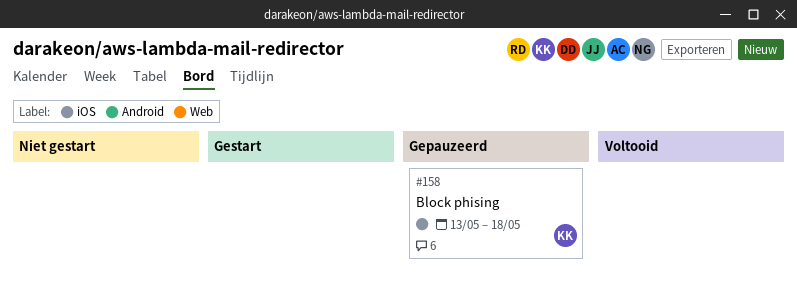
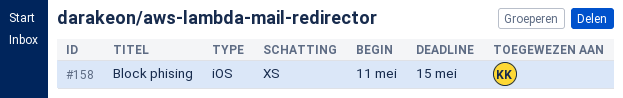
#158, start: May 13 -> May 11
#158, due: May 18 -> May 15

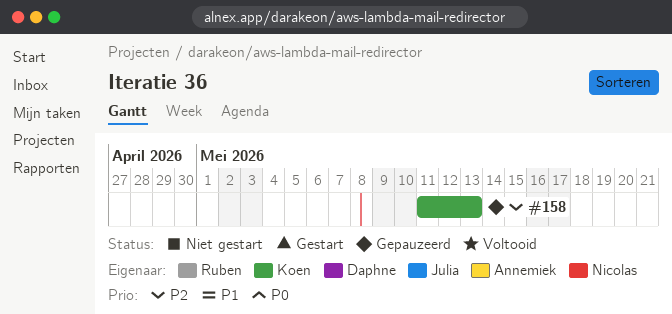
#158, due: May 15 -> May 13

